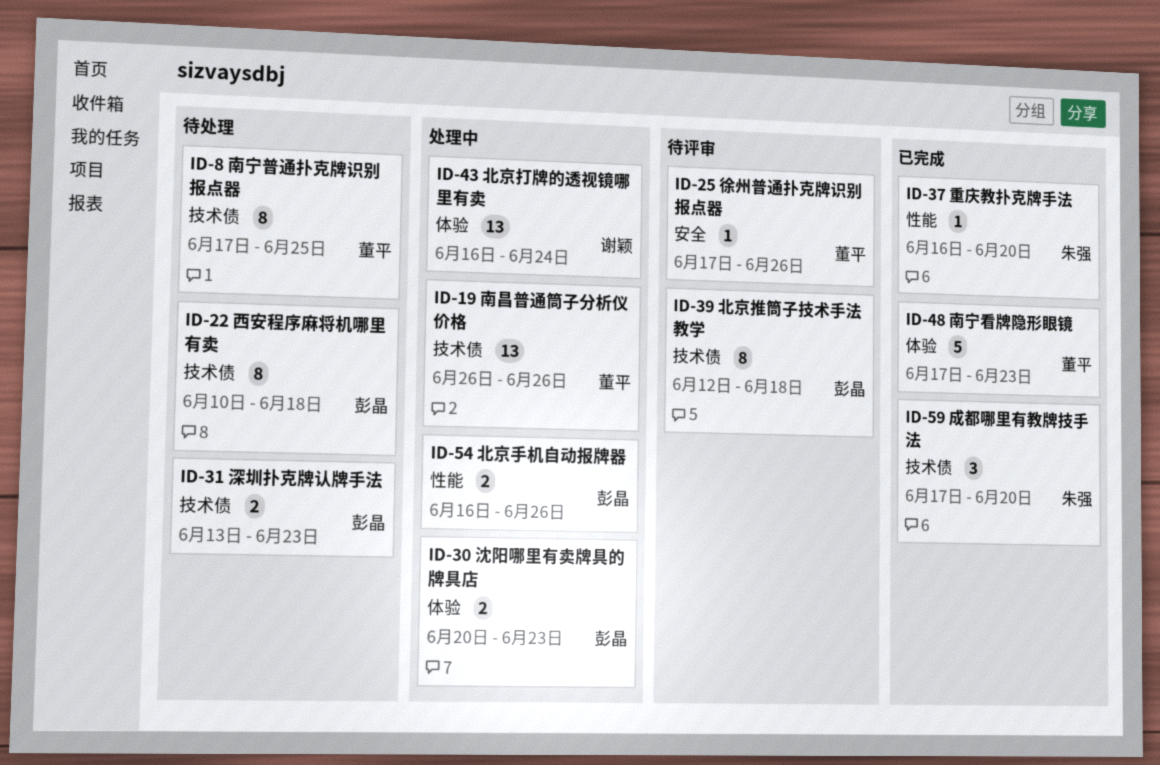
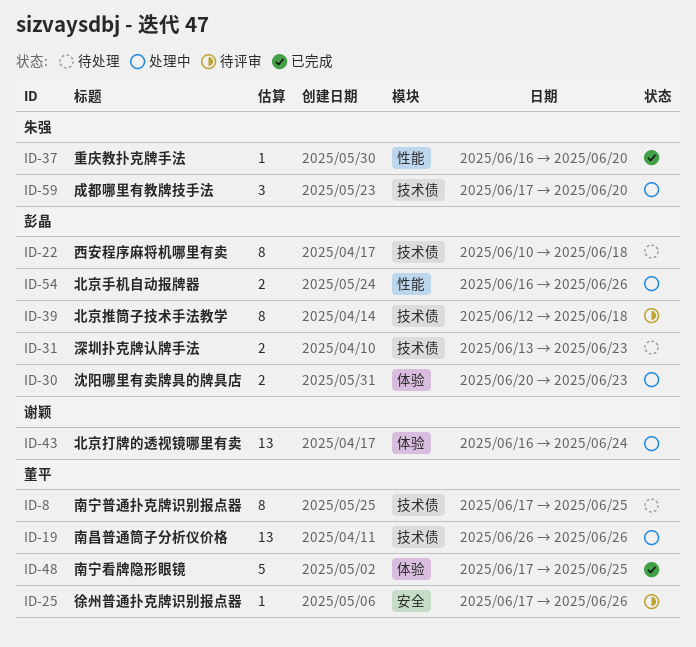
ID-48, due: Jun 23 -> Jun 25
ID-59, status: 已完成 -> 处理中

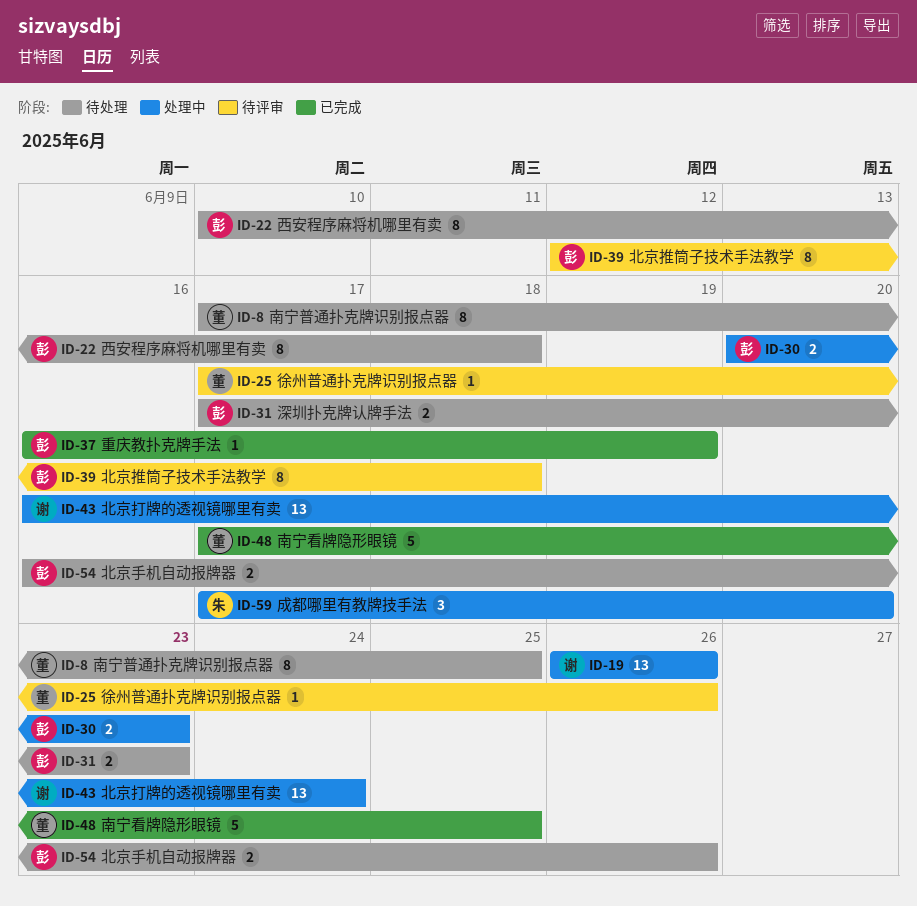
ID-19, owner: 董平 -> 谢颖
ID-31, start: Jun 13 -> Jun 17
ID-37, owner: 朱强 -> 彭晶
ID-37, due: Jun 20 -> Jun 19
ID-54, status: 处理中 -> 待处理

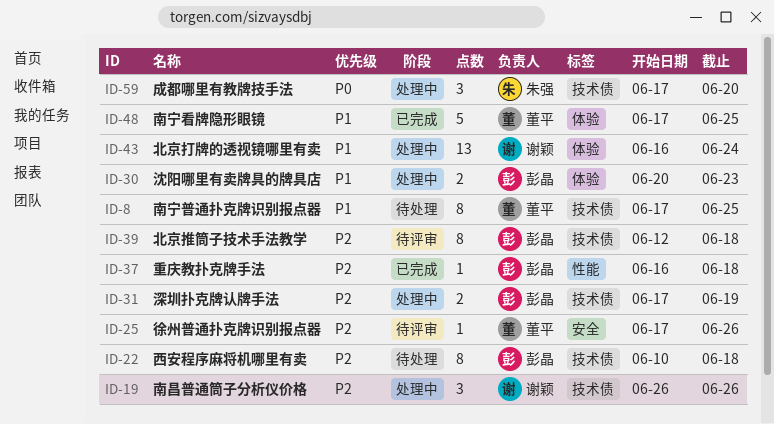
ID-19, estimate: 13 -> 3
ID-31, status: 待处理 -> 处理中
ID-31, due: Jun 23 -> Jun 19
ID-37, due: Jun 19 -> Jun 18
ID-54: present -> none

